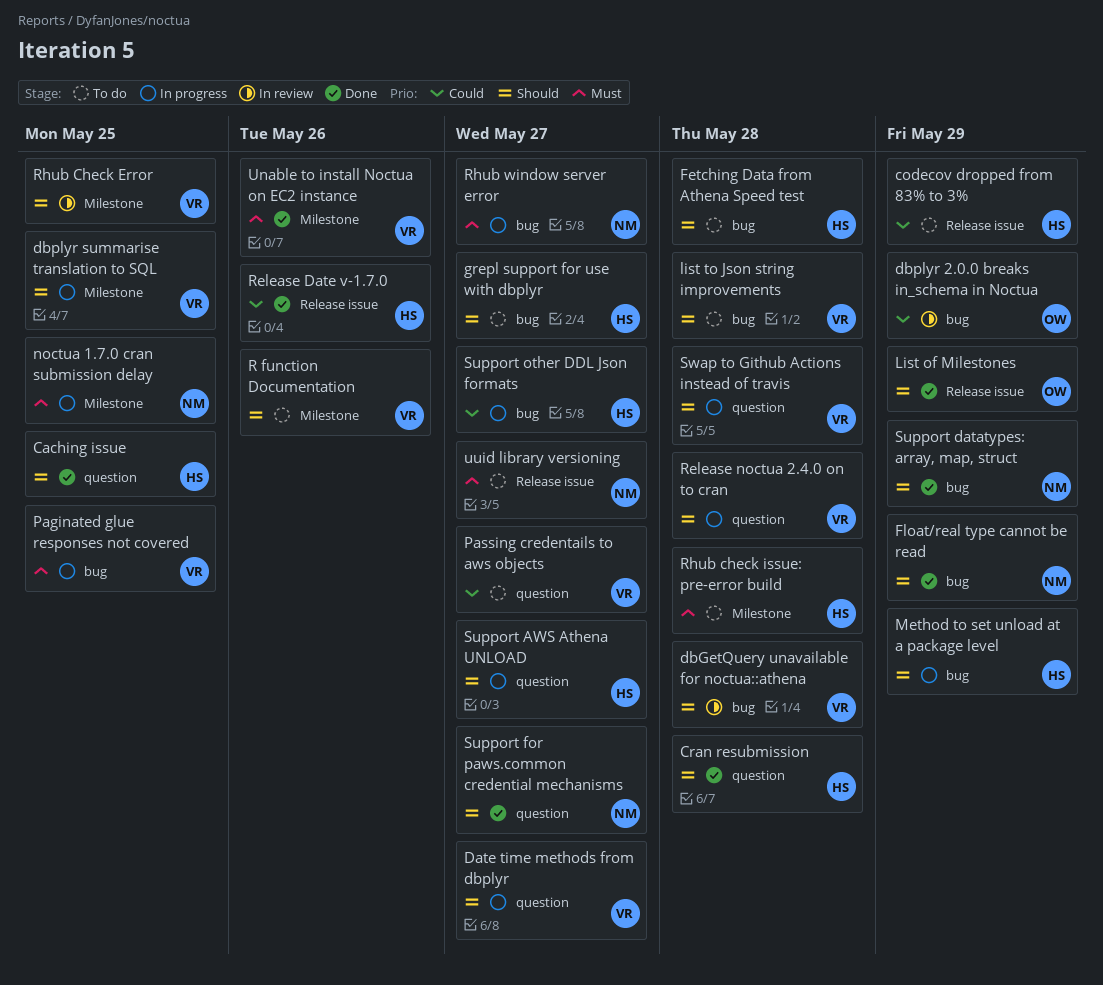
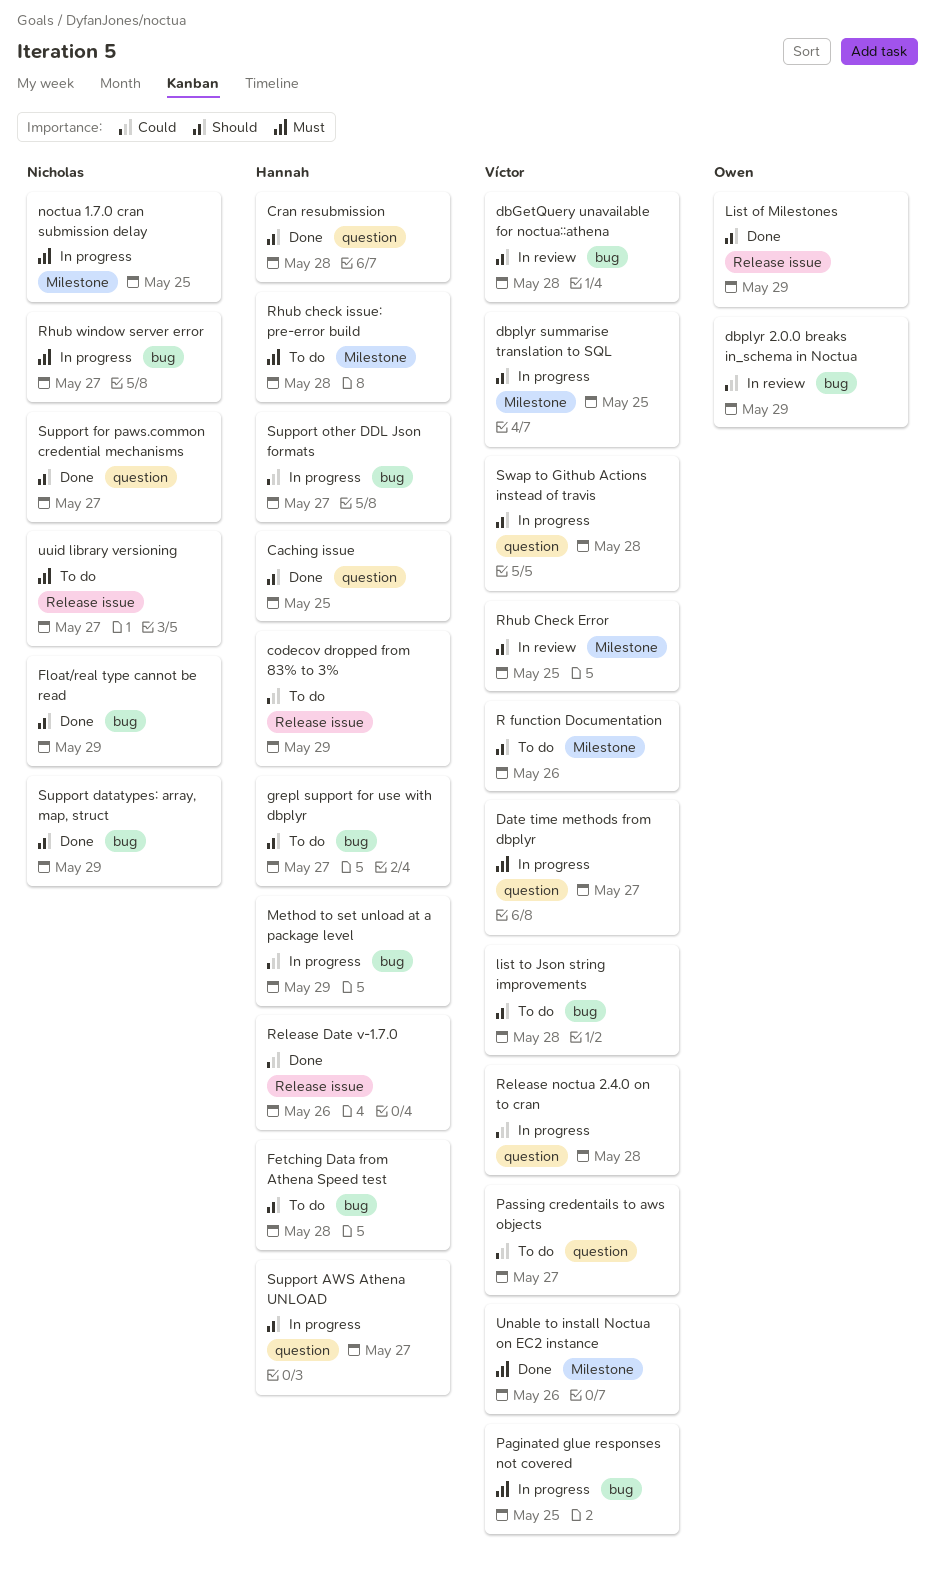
Date time methods from dbplyr, priority: Should -> Must
Method to set unload at a package level, priority: Should -> Could
Release noctua 2.4.0 on to cran, priority: Should -> Could

